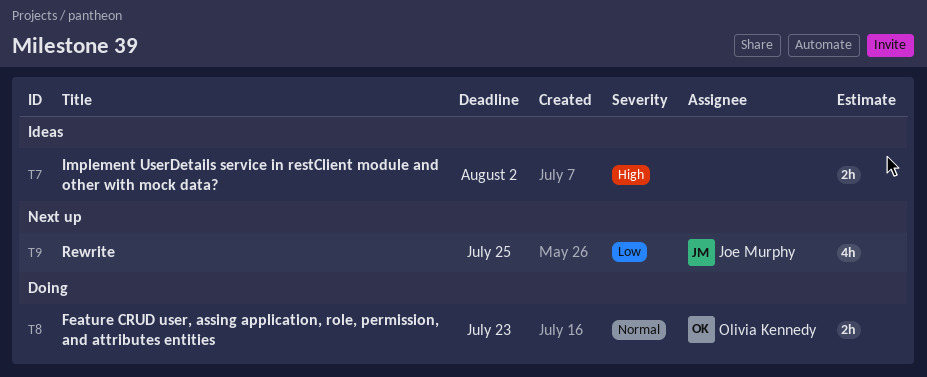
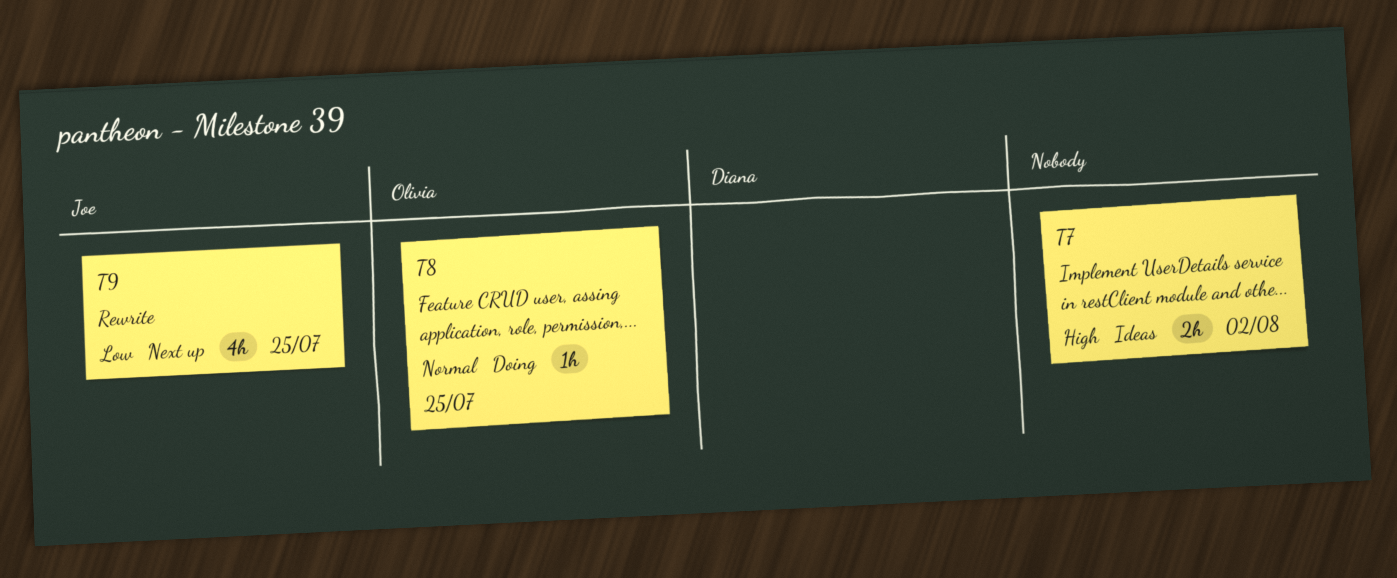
T8, estimate: 2h -> 1h
T8, due: Jul 23 -> Jul 25

